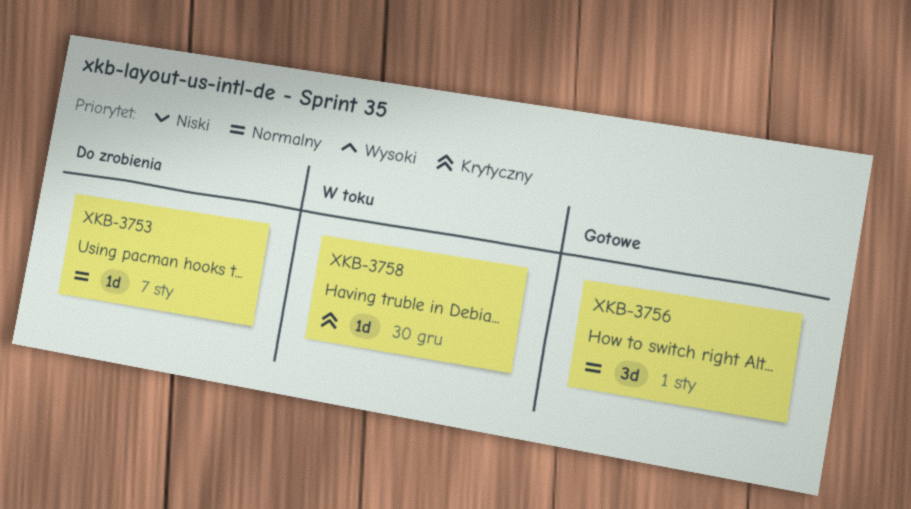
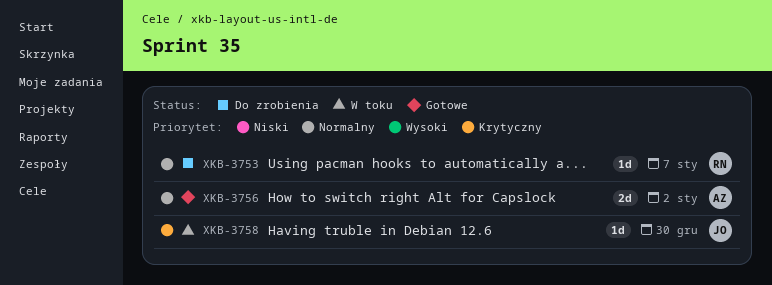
XKB-3756, estimate: 3d -> 2d
XKB-3756, due: Jan 1 -> Jan 2

